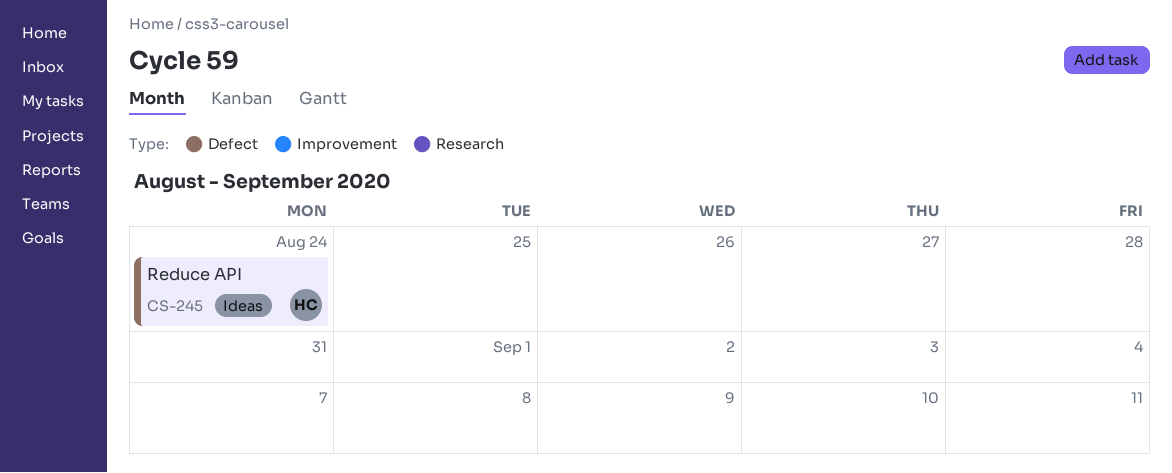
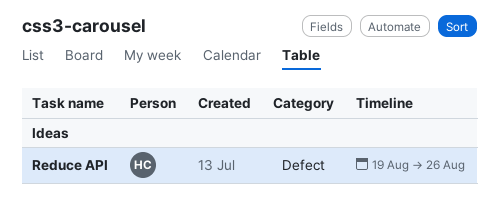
Reduce API, due: Aug 24 -> Aug 26

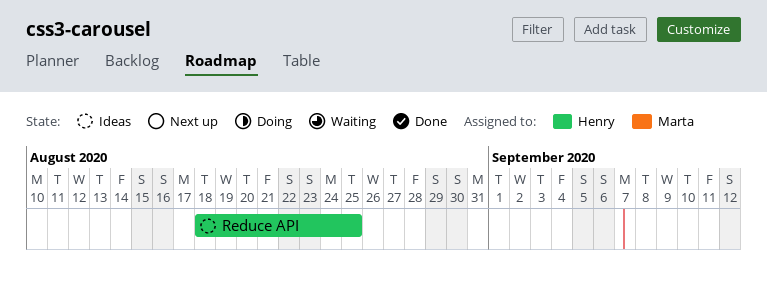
Reduce API, start: Aug 19 -> Aug 18
Reduce API, due: Aug 26 -> Aug 25

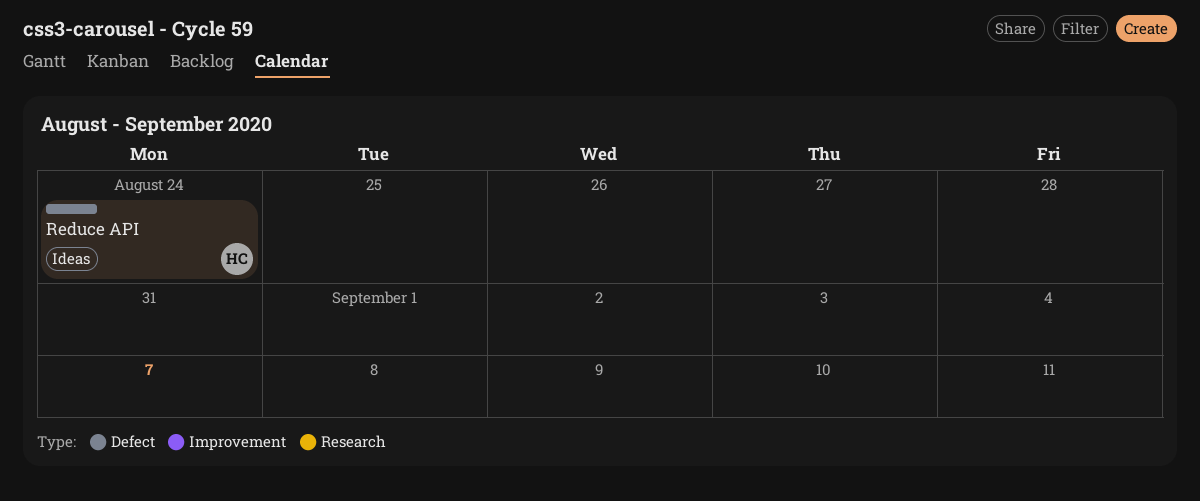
Reduce API, due: Aug 25 -> Aug 24

